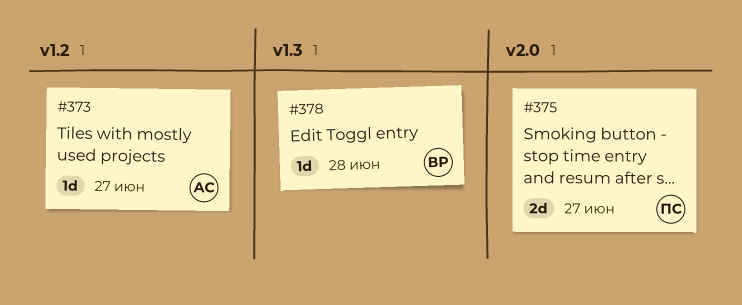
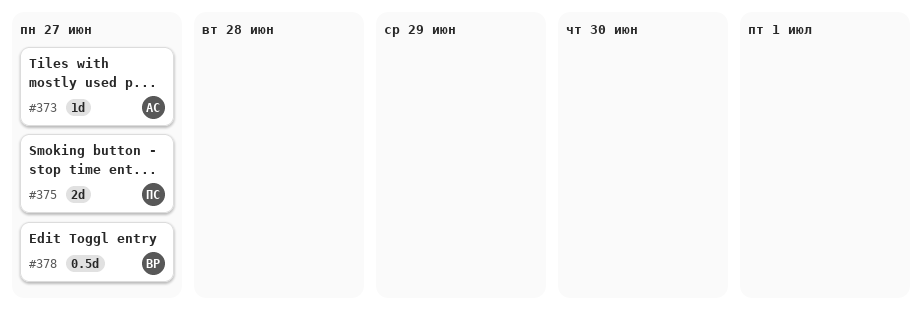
#378, estimate: 1d -> 0.5d
#378, due: Jun 28 -> Jun 27

